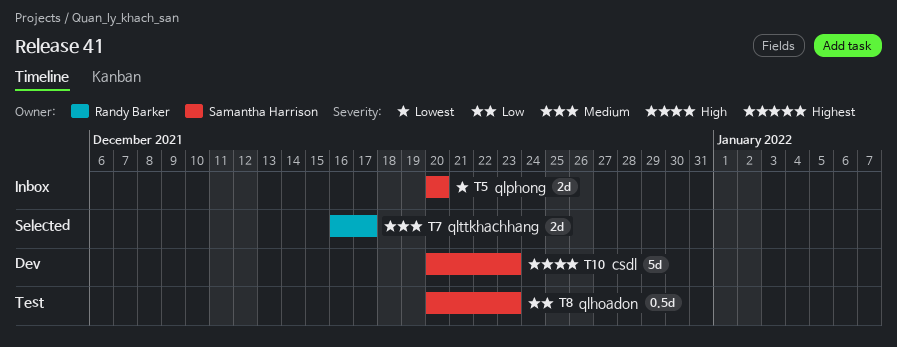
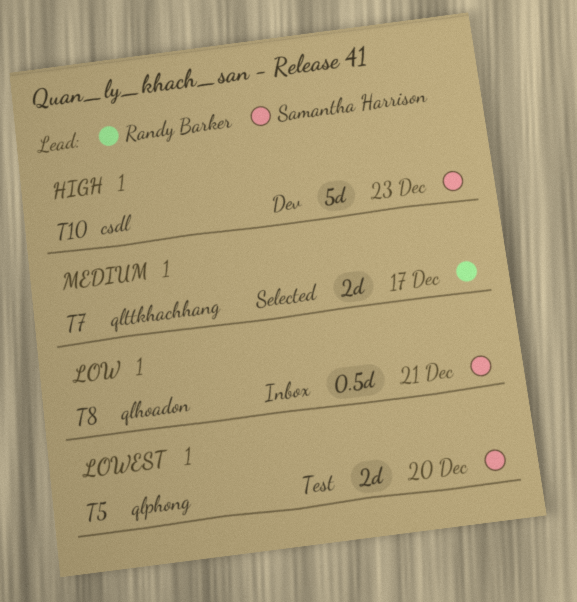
T5, status: Inbox -> Test
T8, status: Test -> Inbox
T8, due: Dec 23 -> Dec 21

